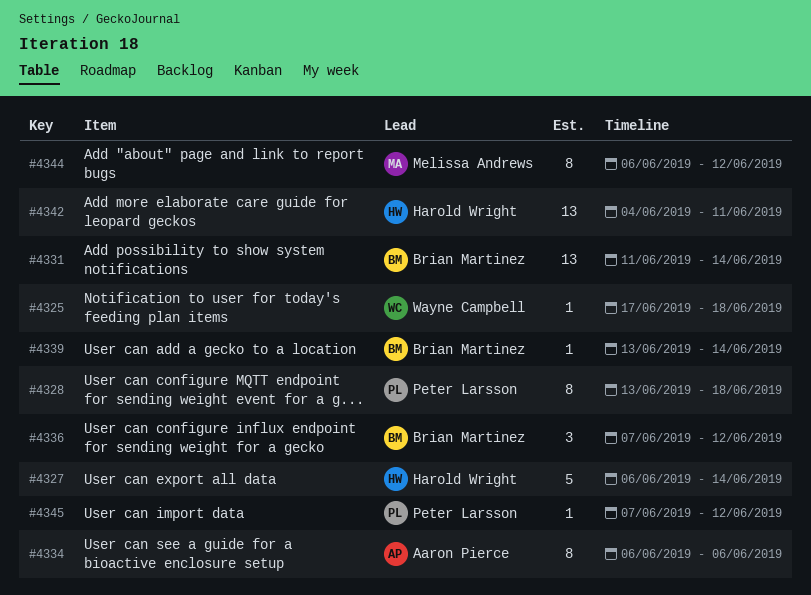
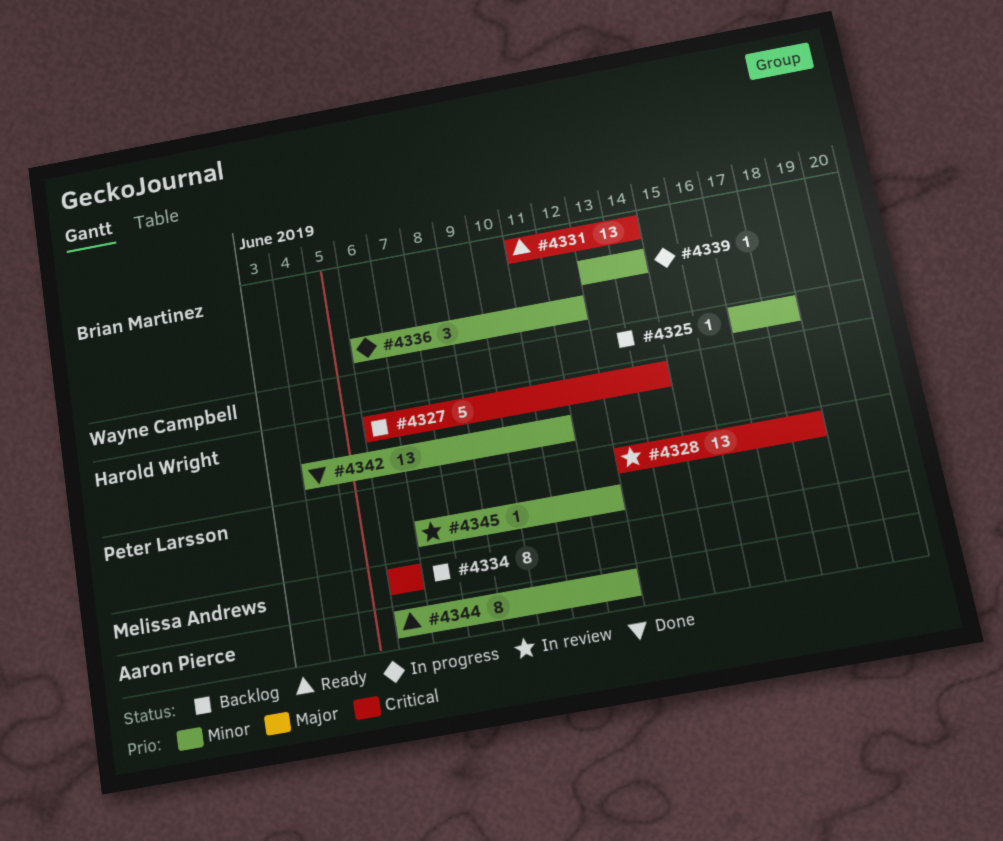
#4328, estimate: 8 -> 13
#4334, owner: Aaron Pierce -> Melissa Andrews
#4336, start: Jun 7 -> Jun 6
#4344, owner: Melissa Andrews -> Aaron Pierce

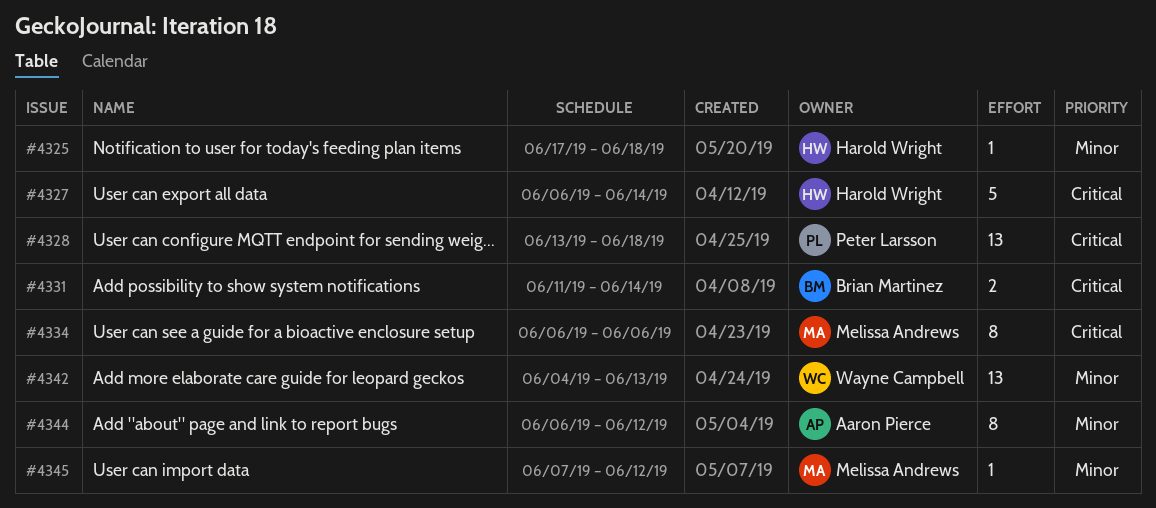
#4325, owner: Wayne Campbell -> Harold Wright
#4331, estimate: 13 -> 2
#4336: present -> none
#4339: present -> none
#4342, owner: Harold Wright -> Wayne Campbell
#4342, due: Jun 11 -> Jun 13
#4345, owner: Peter Larsson -> Melissa Andrews

